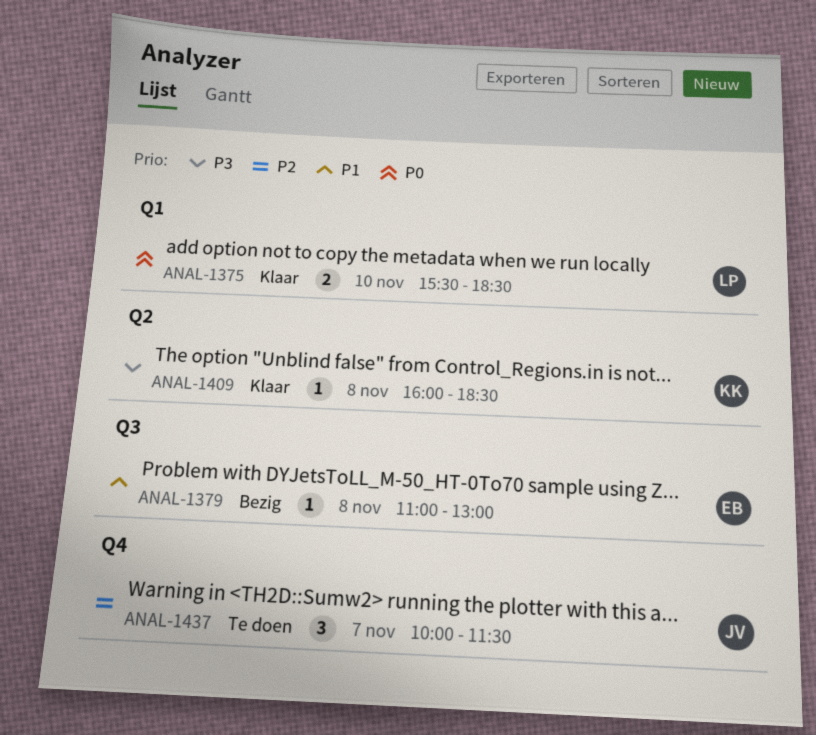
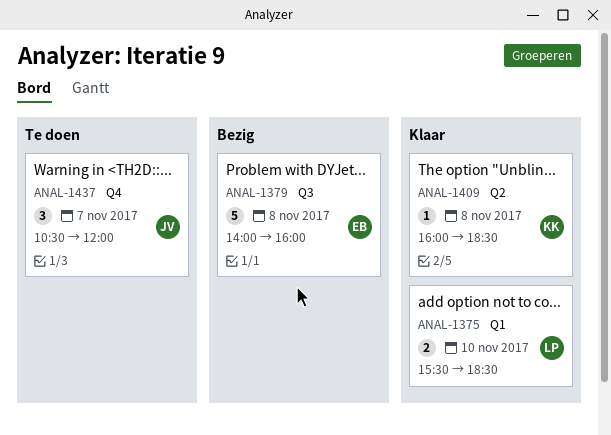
ANAL-1379, estimate: 1 -> 5
ANAL-1379, begins: 11:00 -> 14:00
ANAL-1379, ends: 13:00 -> 16:00
ANAL-1437, begins: 10:00 -> 10:30
ANAL-1437, ends: 11:30 -> 12:00

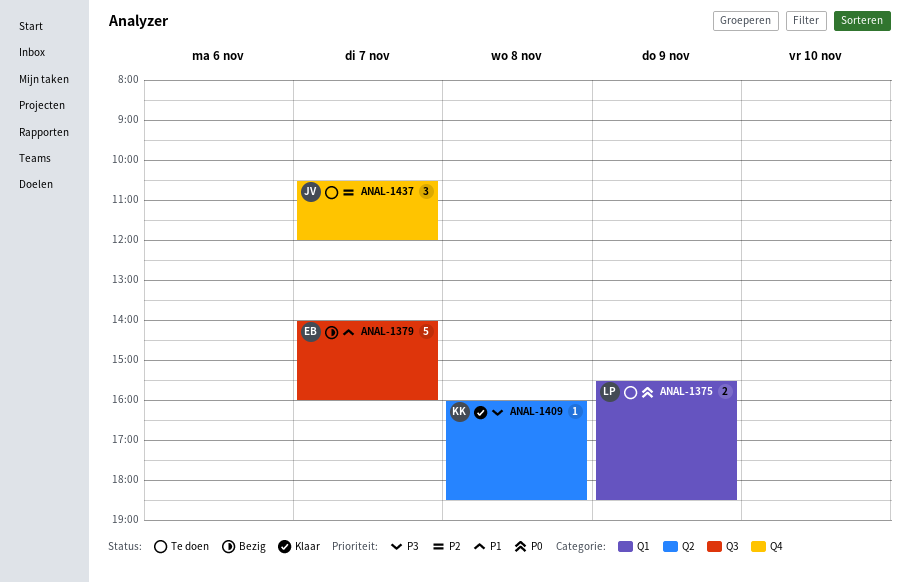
ANAL-1375, status: Klaar -> Te doen
ANAL-1375, day: Nov 10 -> Nov 9
ANAL-1379, day: Nov 8 -> Nov 7

